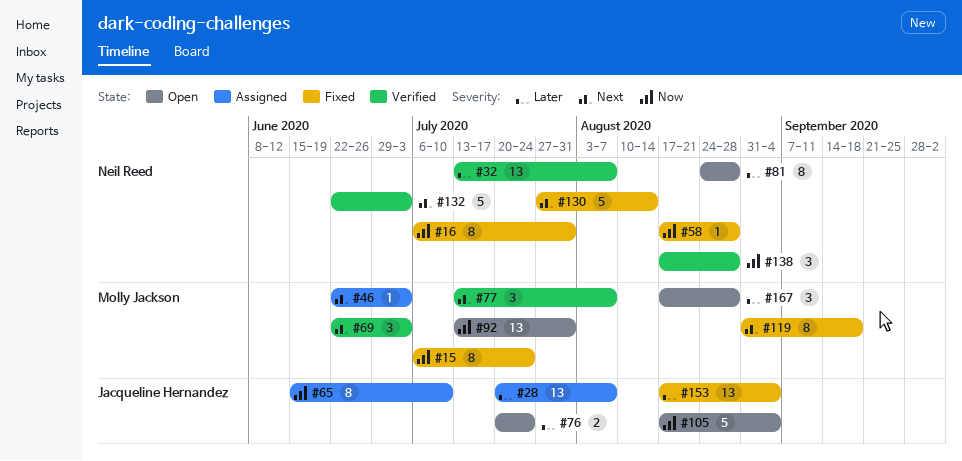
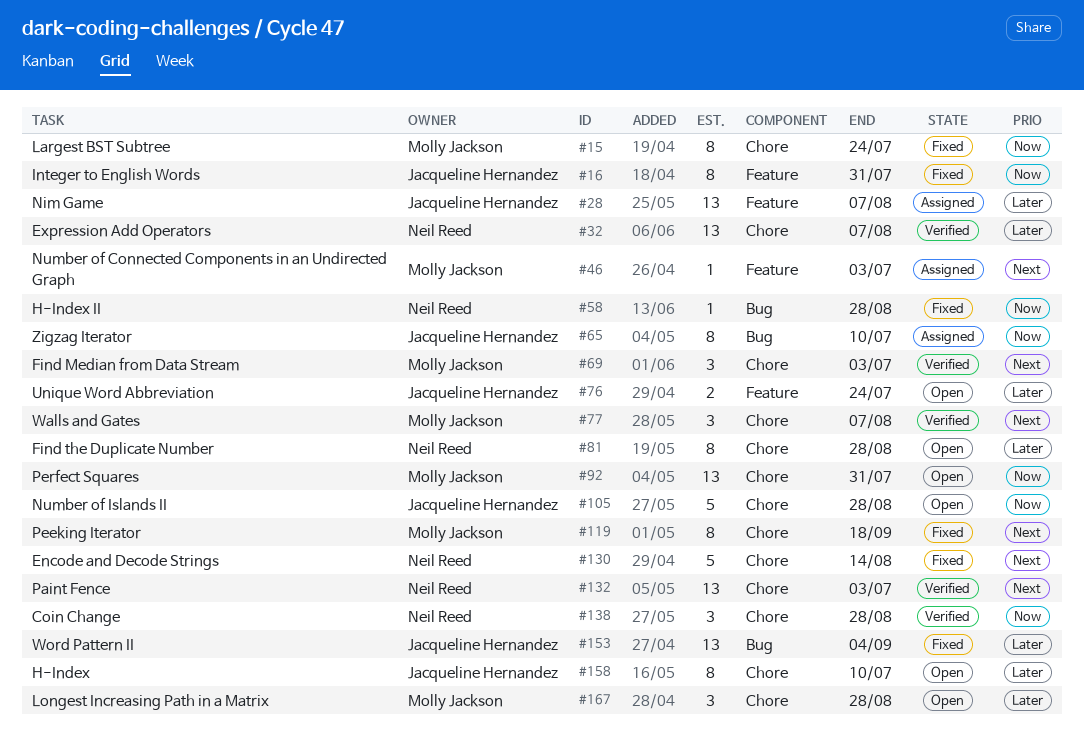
#16, owner: Neil Reed -> Jacqueline Hernandez
#105, due: Sep 4 -> Aug 28
#132, estimate: 5 -> 13
#158: none -> present

